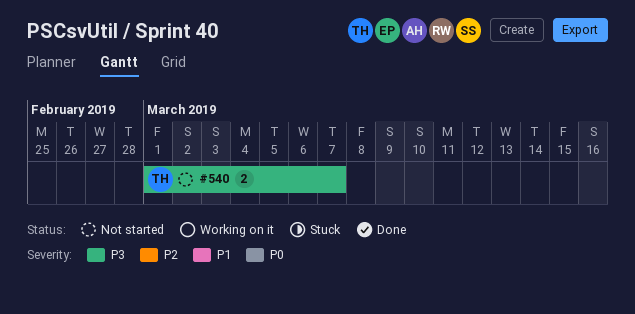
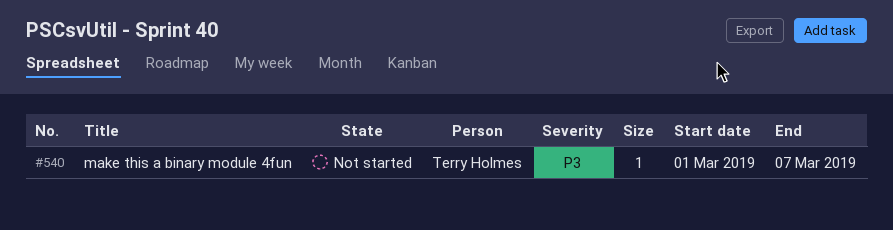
#540, estimate: 2 -> 1

